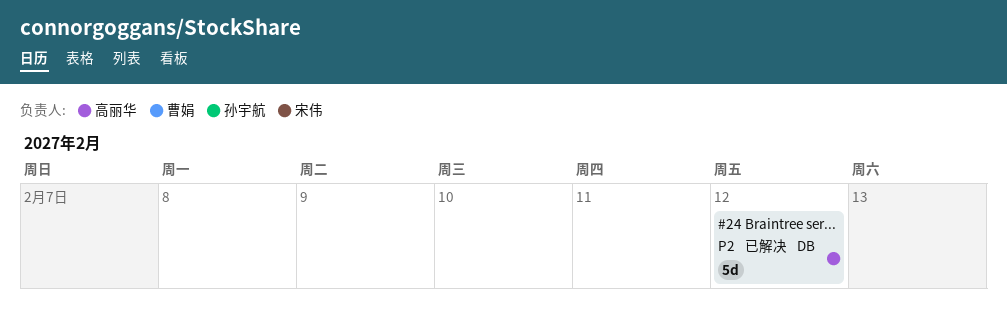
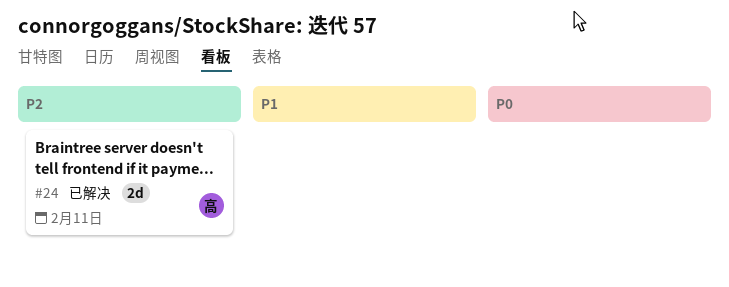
#24, estimate: 5d -> 2d
#24, due: Feb 12 -> Feb 11

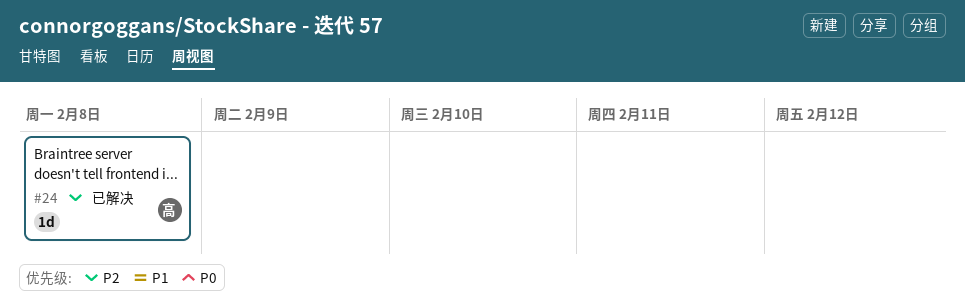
#24, estimate: 2d -> 1d
#24, due: Feb 11 -> Feb 8

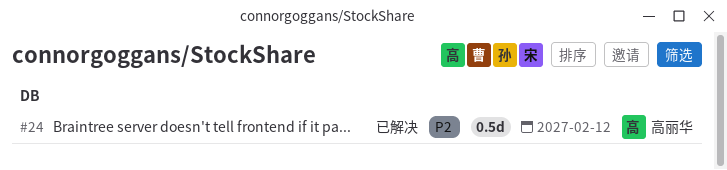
#24, estimate: 1d -> 0.5d
#24, due: Feb 8 -> Feb 12

